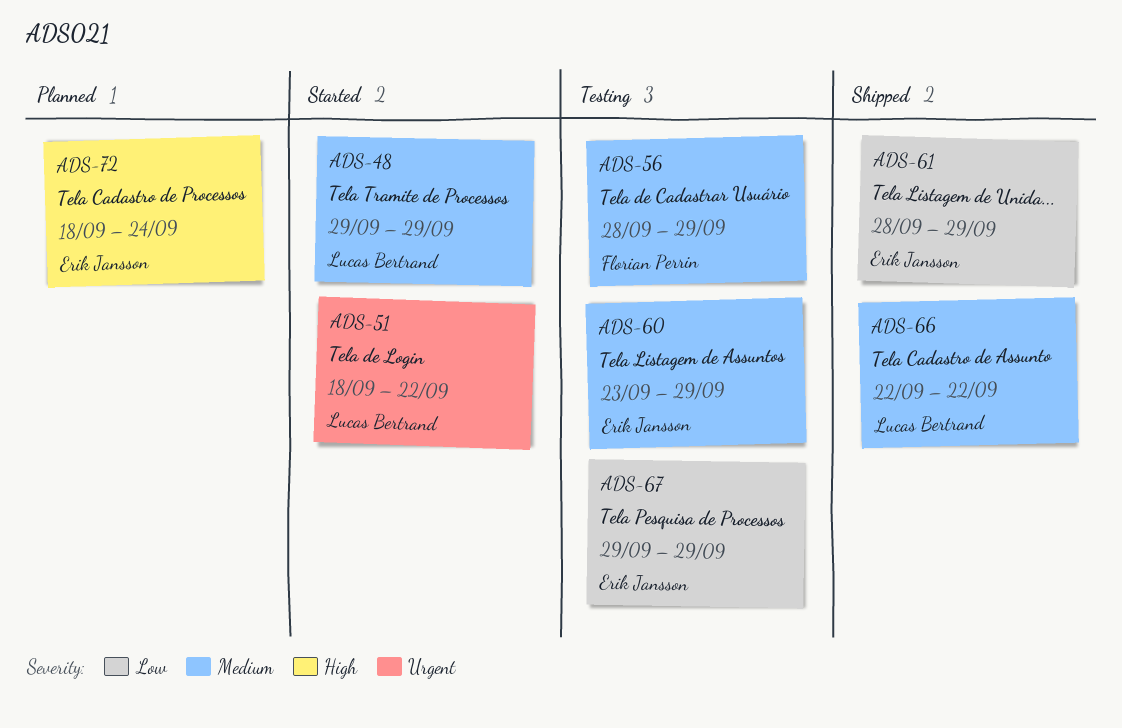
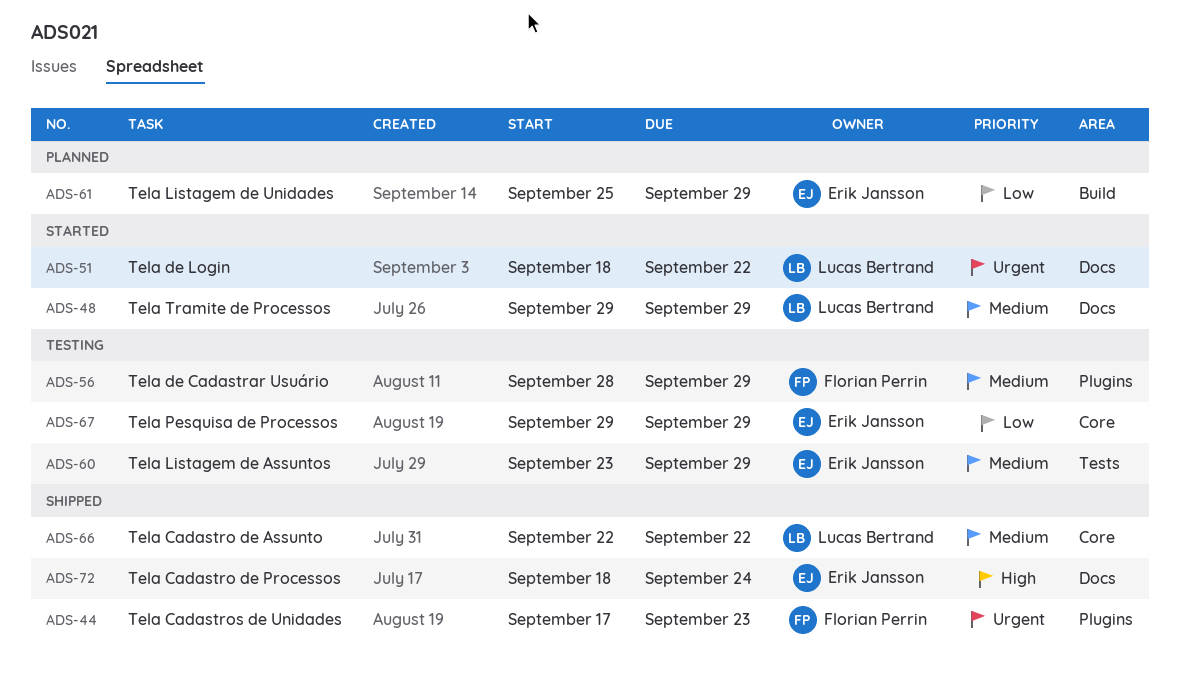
ADS-44: none -> present
ADS-61, status: Shipped -> Planned
ADS-61, start: Sep 28 -> Sep 25
ADS-72, status: Planned -> Shipped

